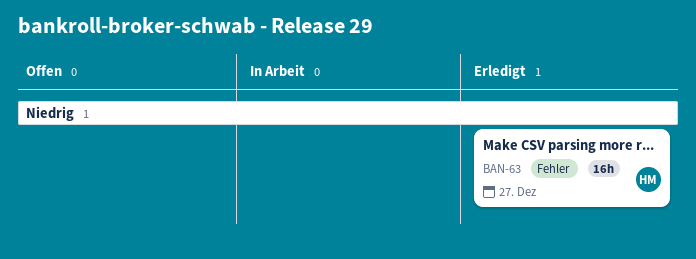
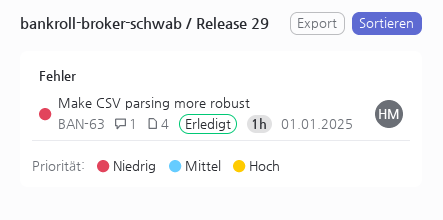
BAN-63, estimate: 16h -> 1h
BAN-63, due: Dec 27 -> Jan 1

